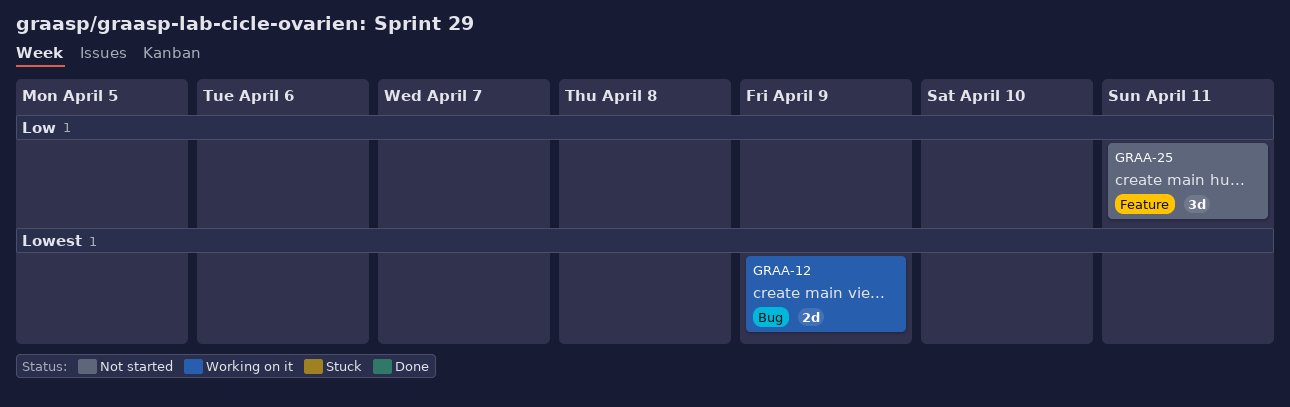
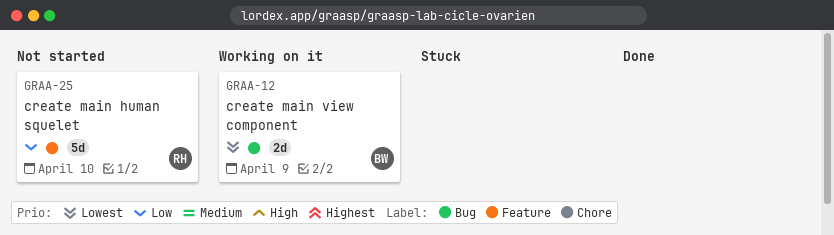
GRAA-25, estimate: 3d -> 5d
GRAA-25, due: Apr 11 -> Apr 10

